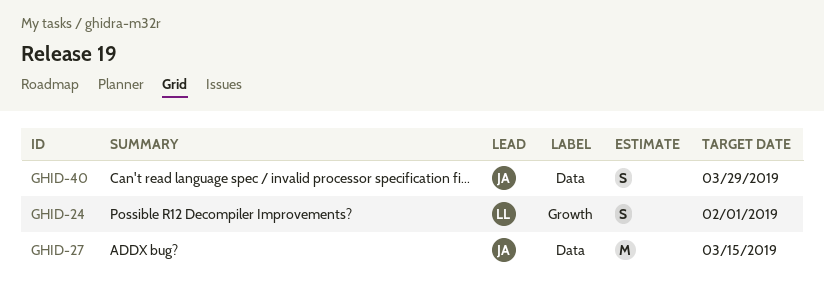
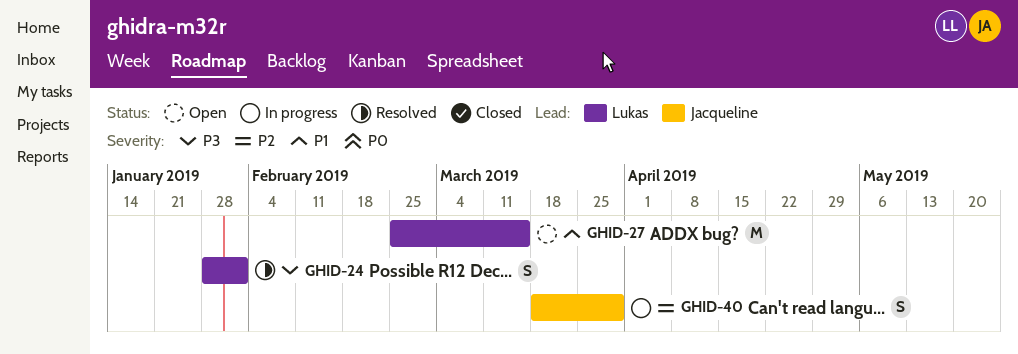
GHID-27, owner: Jacqueline -> Lukas

